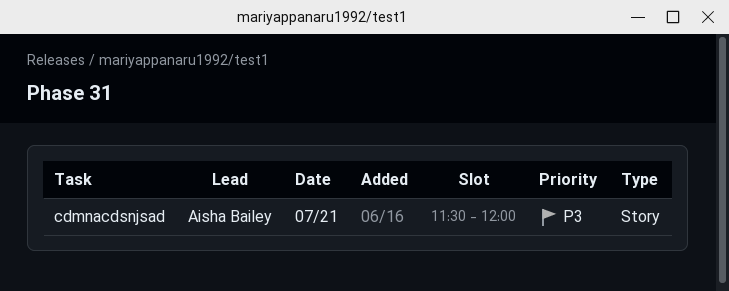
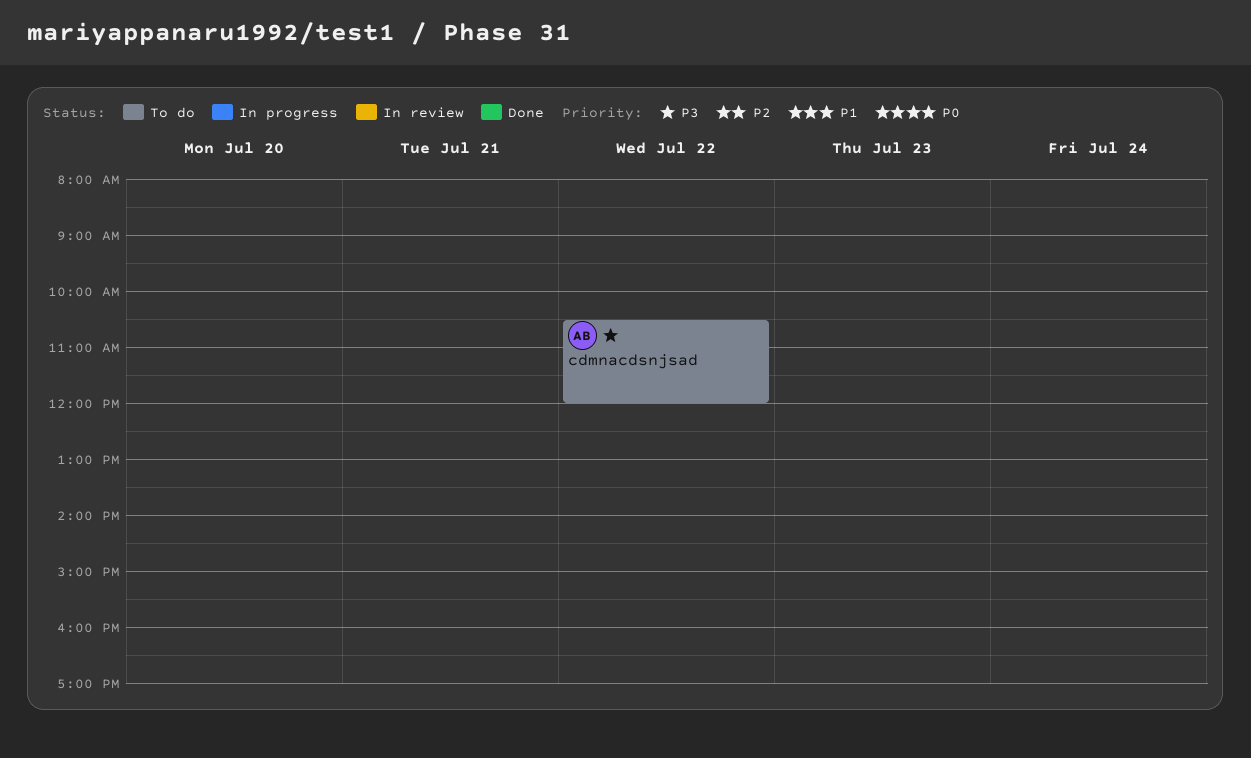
cdmnacdsnjsad, day: Jul 21 -> Jul 22
cdmnacdsnjsad, begins: 11:30 -> 10:30

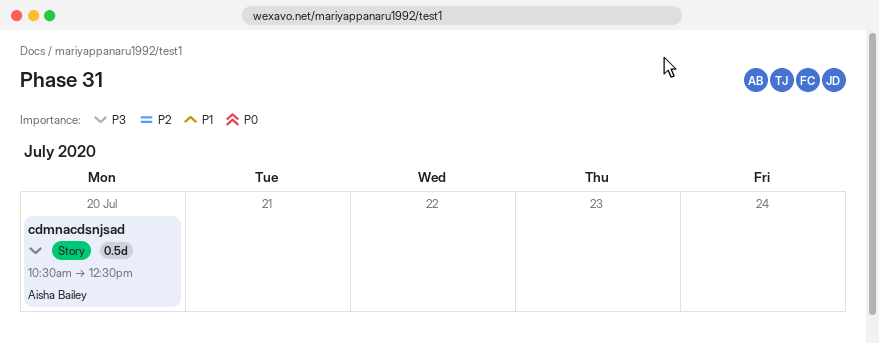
cdmnacdsnjsad, day: Jul 22 -> Jul 20
cdmnacdsnjsad, ends: 12:00 -> 12:30

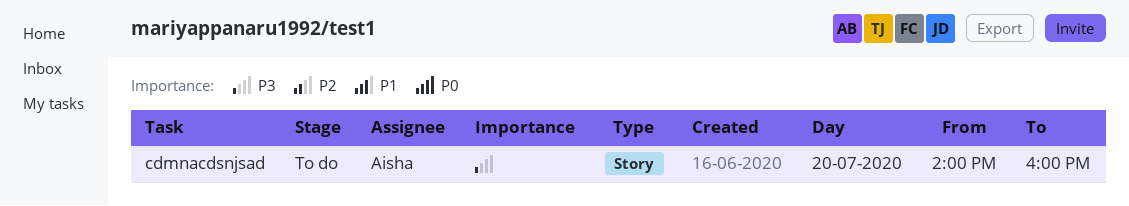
cdmnacdsnjsad, begins: 10:30 -> 14:00
cdmnacdsnjsad, ends: 12:30 -> 16:00

